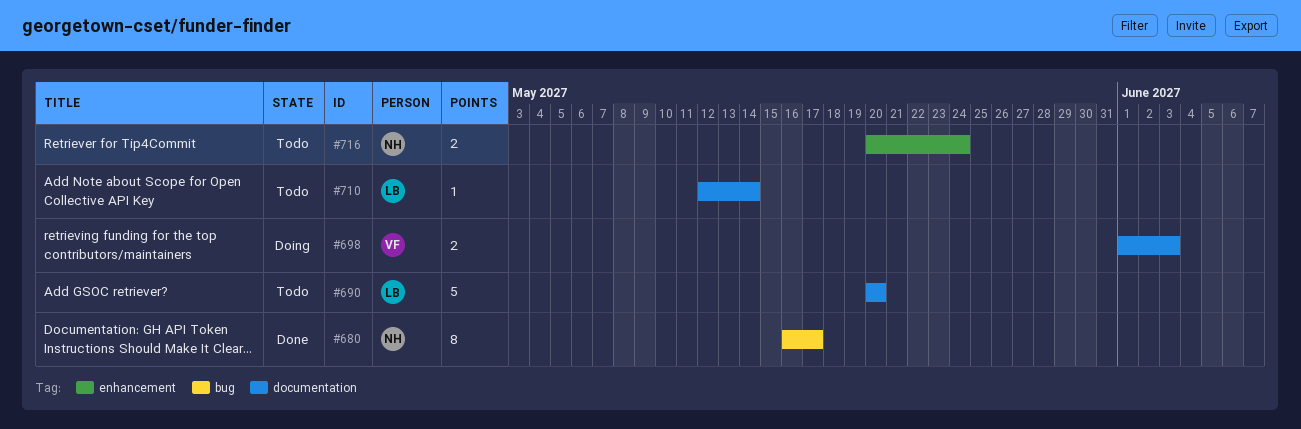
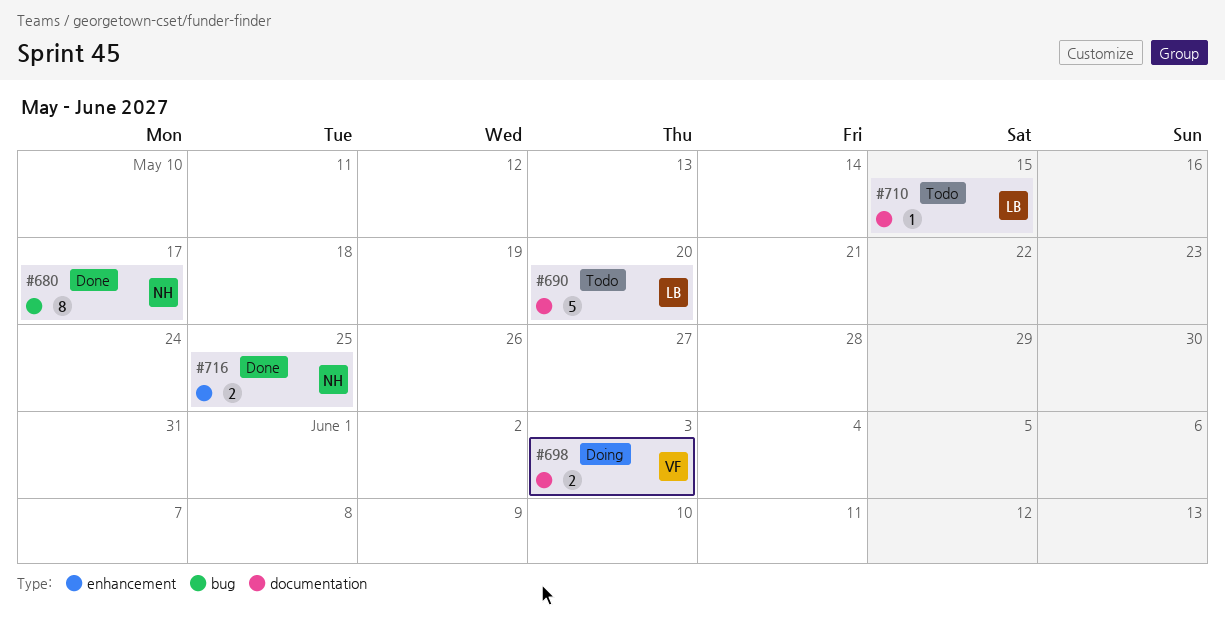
#710, due: May 14 -> May 15
#716, status: Todo -> Done
#716, due: May 24 -> May 25

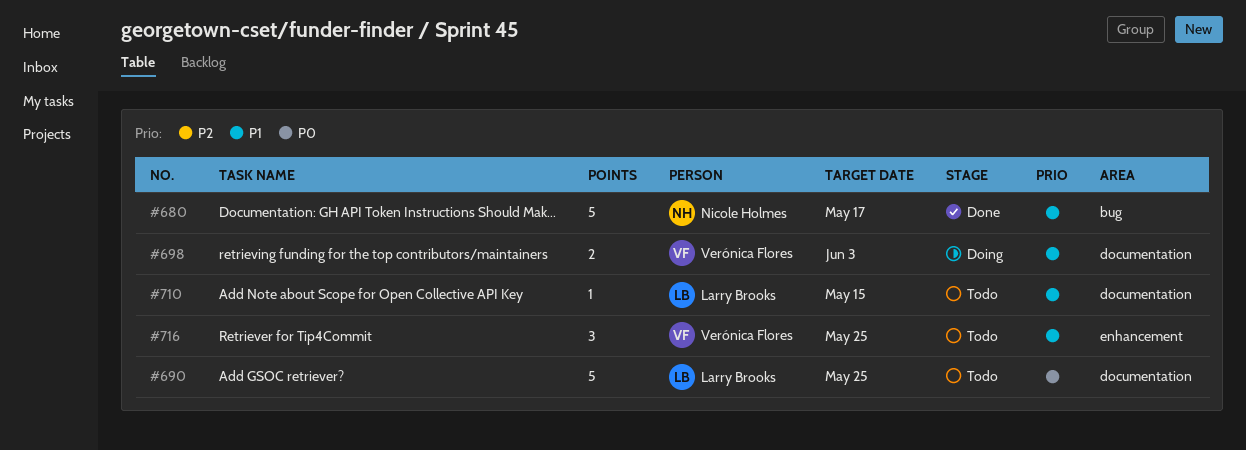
#680, estimate: 8 -> 5
#690, due: May 20 -> May 25
#716, status: Done -> Todo
#716, owner: Nicole Holmes -> Verónica Flores
#716, estimate: 2 -> 3

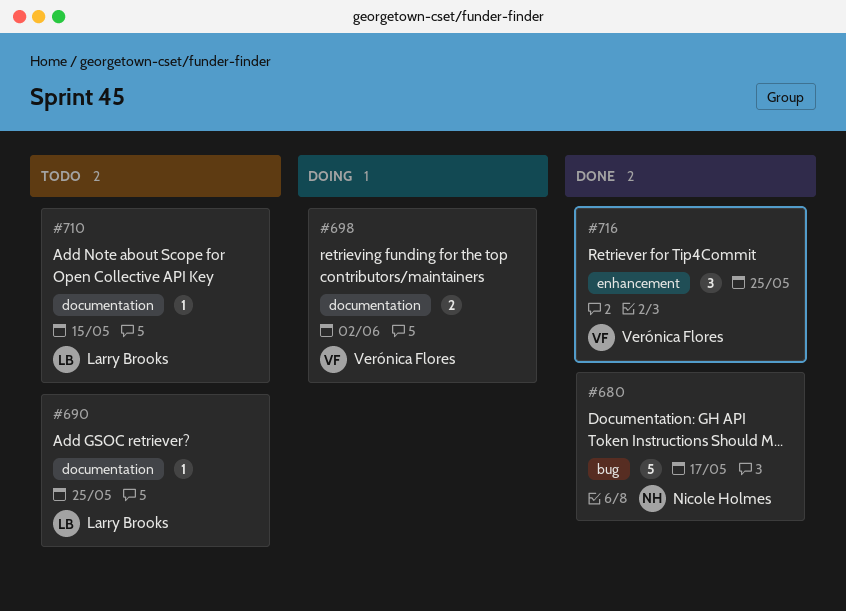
#690, estimate: 5 -> 1
#698, due: Jun 3 -> Jun 2
#716, status: Todo -> Done

